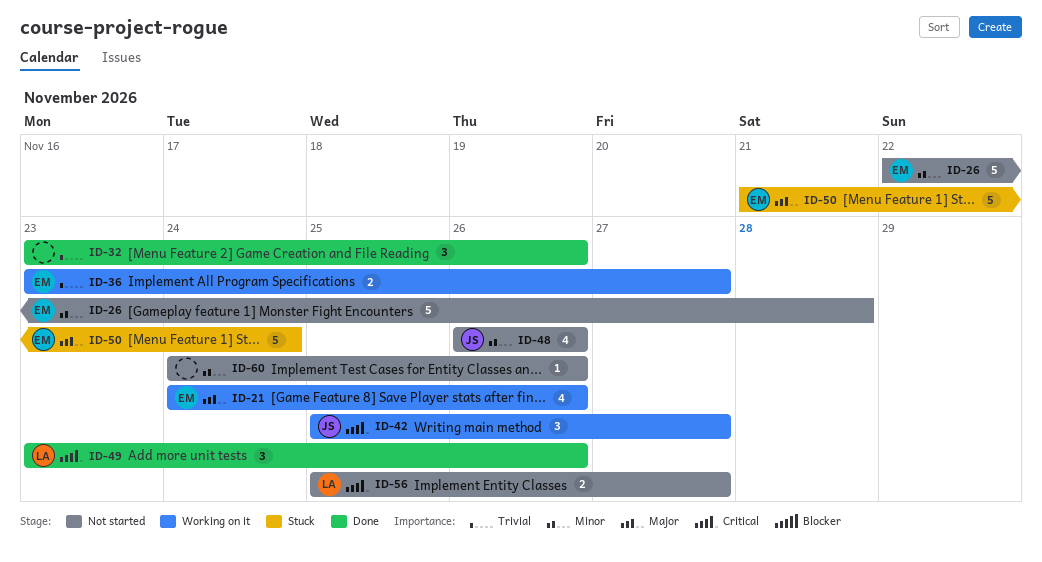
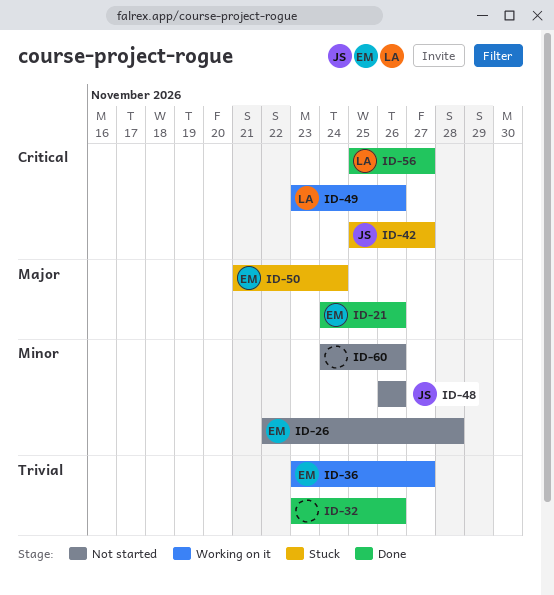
ID-21, status: Working on it -> Done
ID-42, status: Working on it -> Stuck
ID-49, status: Done -> Working on it
ID-56, status: Not started -> Done

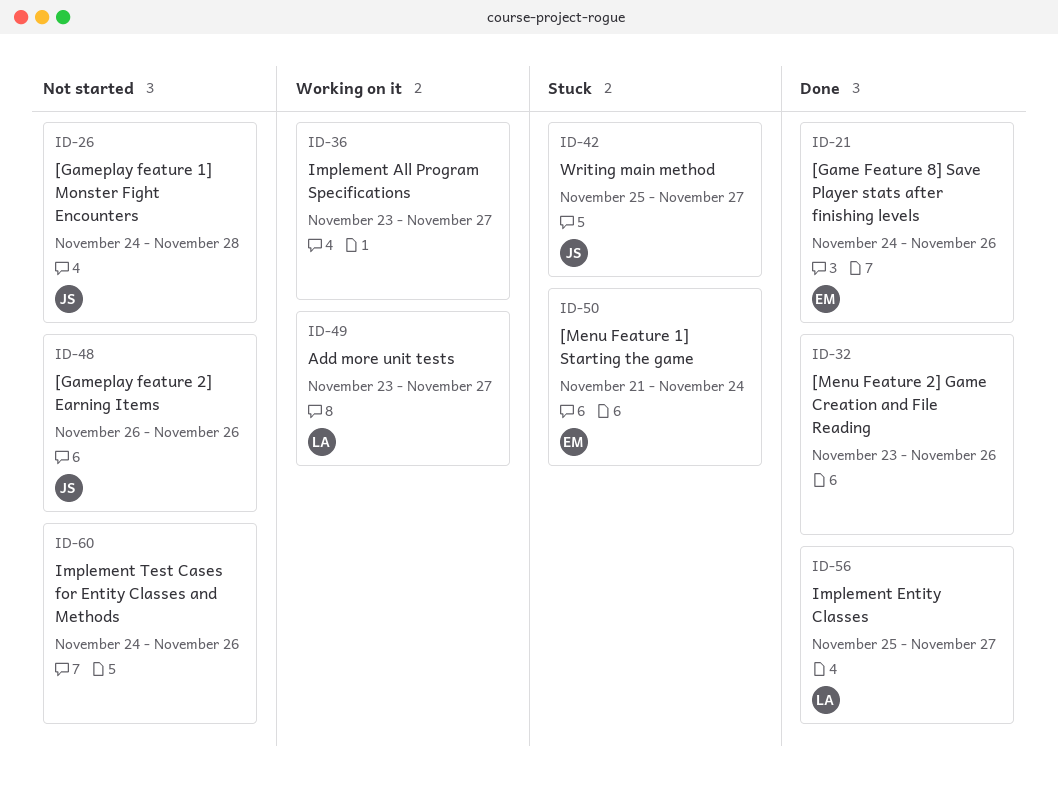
ID-26, owner: EM -> JS
ID-26, start: Nov 22 -> Nov 24
ID-36, owner: EM -> none
ID-49, due: Nov 26 -> Nov 27

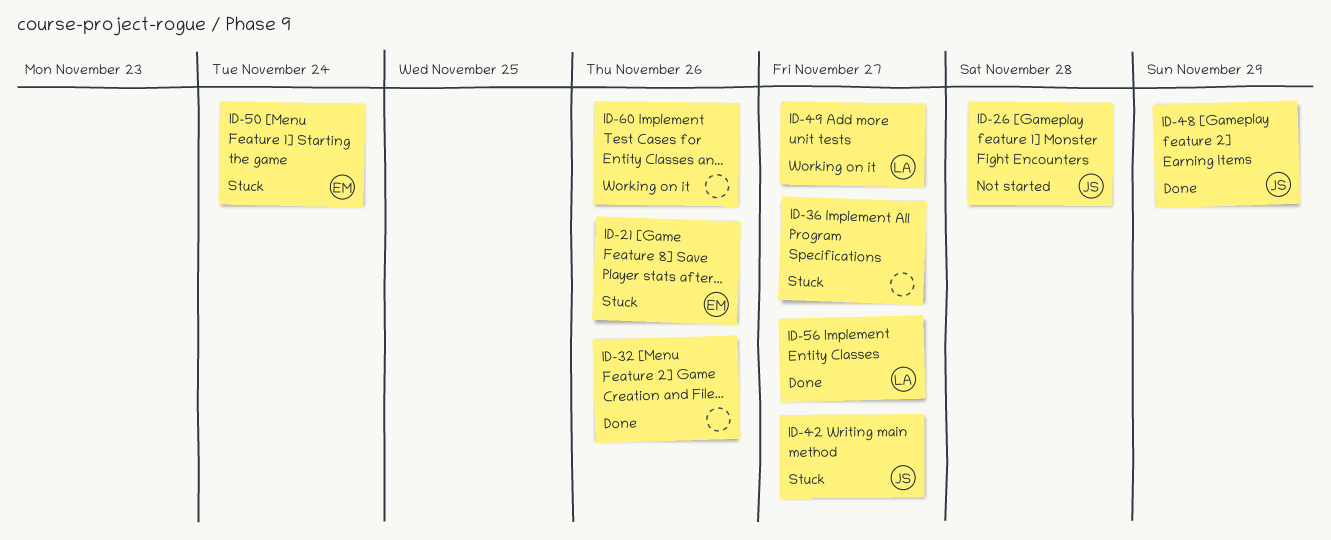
ID-21, status: Done -> Stuck
ID-36, status: Working on it -> Stuck
ID-48, status: Not started -> Done
ID-48, due: Nov 26 -> Nov 29
ID-60, status: Not started -> Working on it

